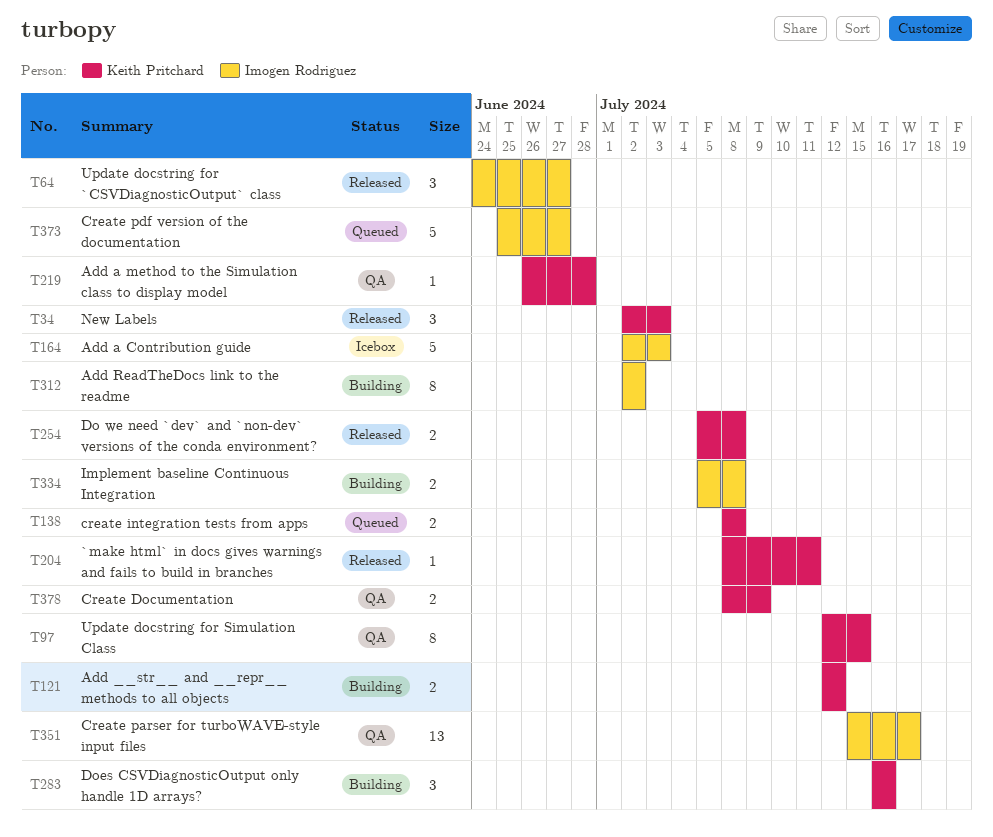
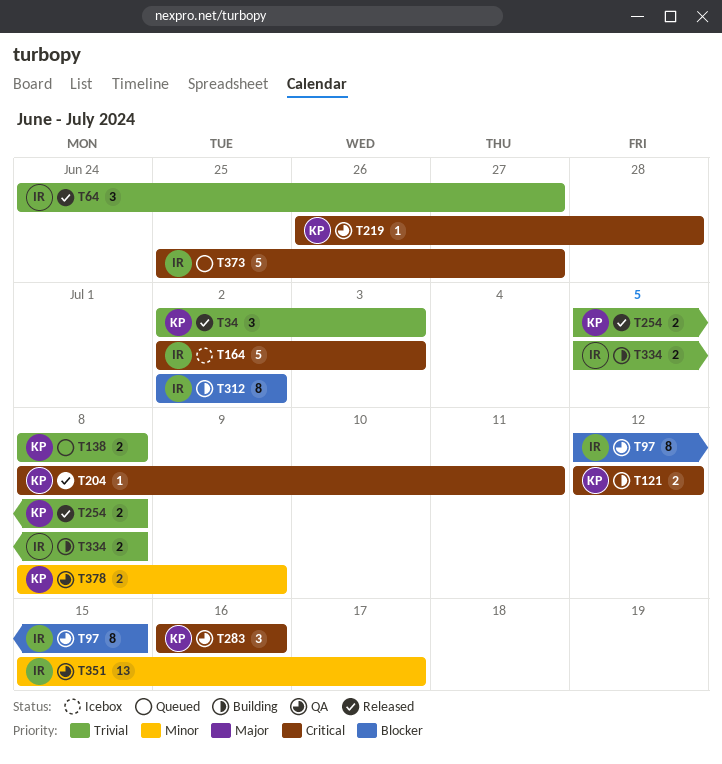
T97, owner: Keith Pritchard -> Imogen Rodriguez
T283, status: Building -> QA

